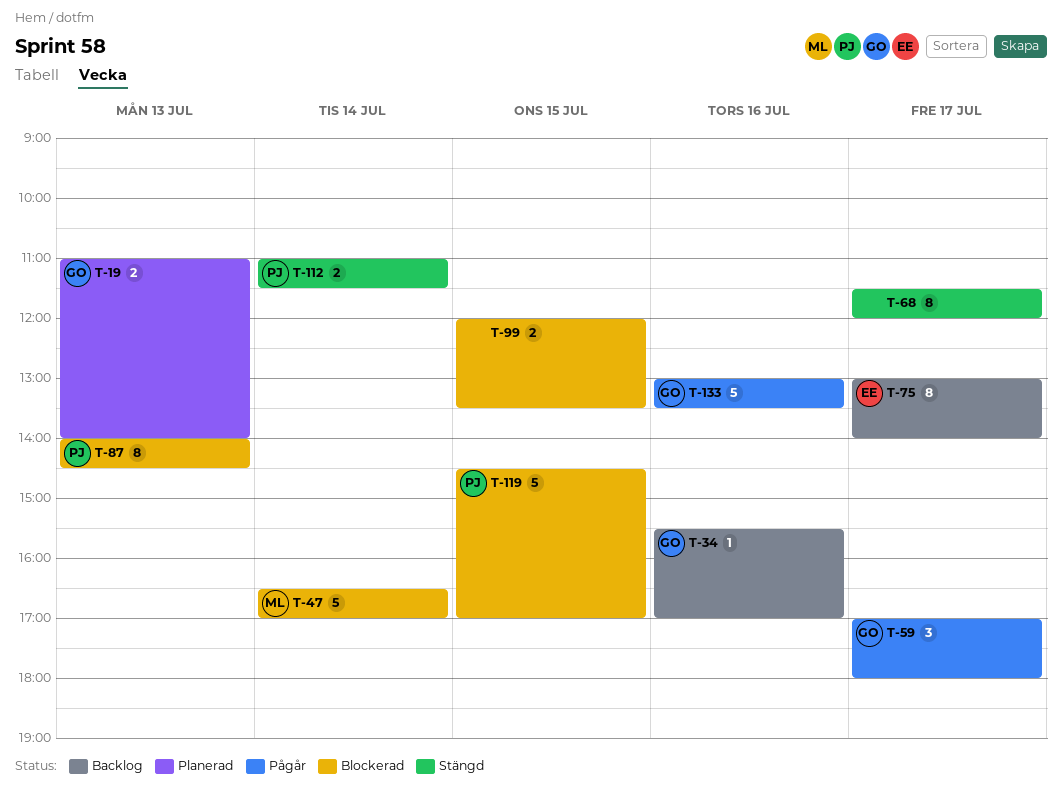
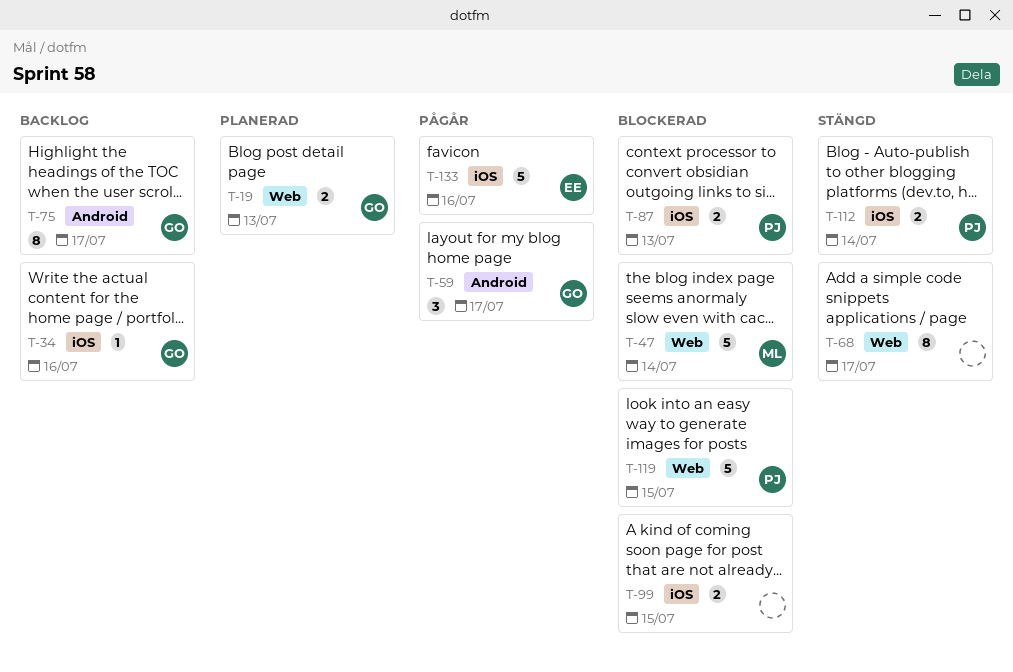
T-75, owner: EE -> GO
T-87, estimate: 8 -> 2
T-133, owner: GO -> EE

